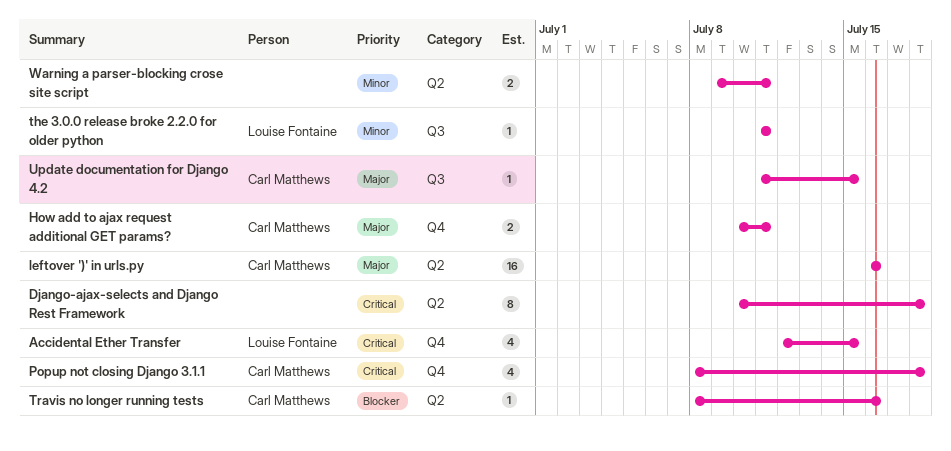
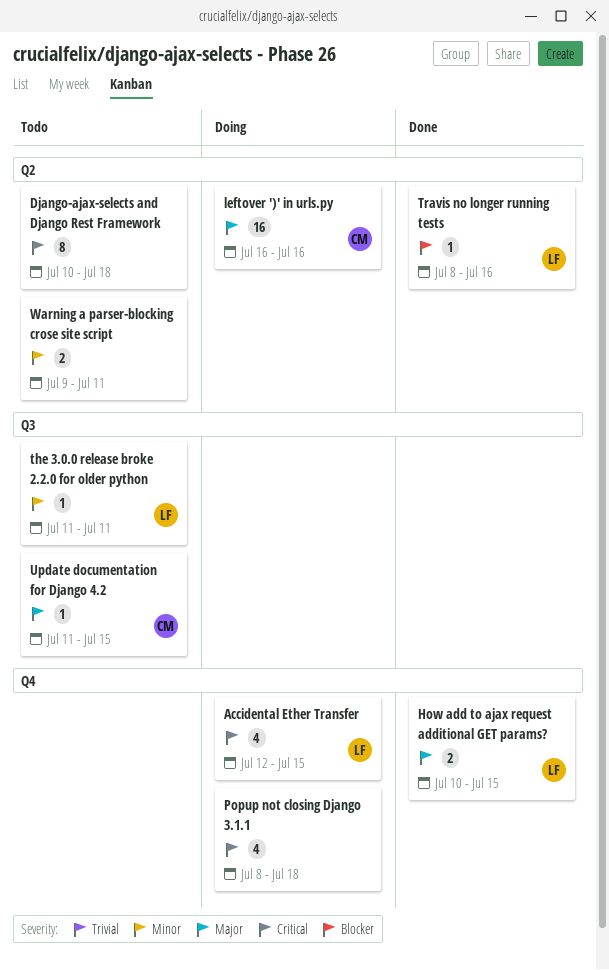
How add to ajax request additional GET params?, owner: Carl Matthews -> Louise Fontaine
How add to ajax request additional GET params?, due: Jul 11 -> Jul 15
Popup not closing Django 3.1.1, owner: Carl Matthews -> none
Travis no longer running tests, owner: Carl Matthews -> Louise Fontaine

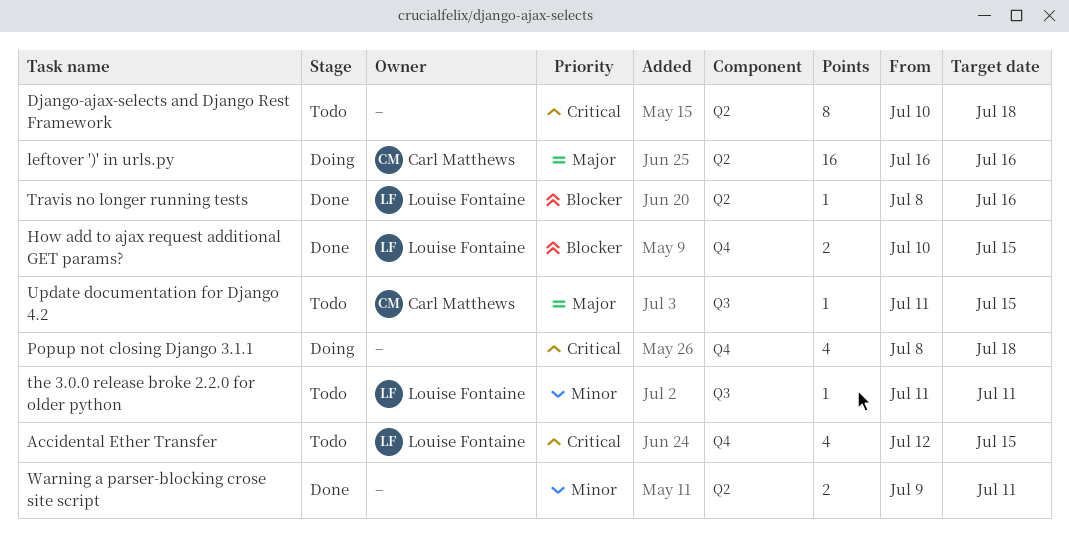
Accidental Ether Transfer, status: Doing -> Todo
How add to ajax request additional GET params?, priority: Major -> Blocker
Warning a parser-blocking crose site script, status: Todo -> Done

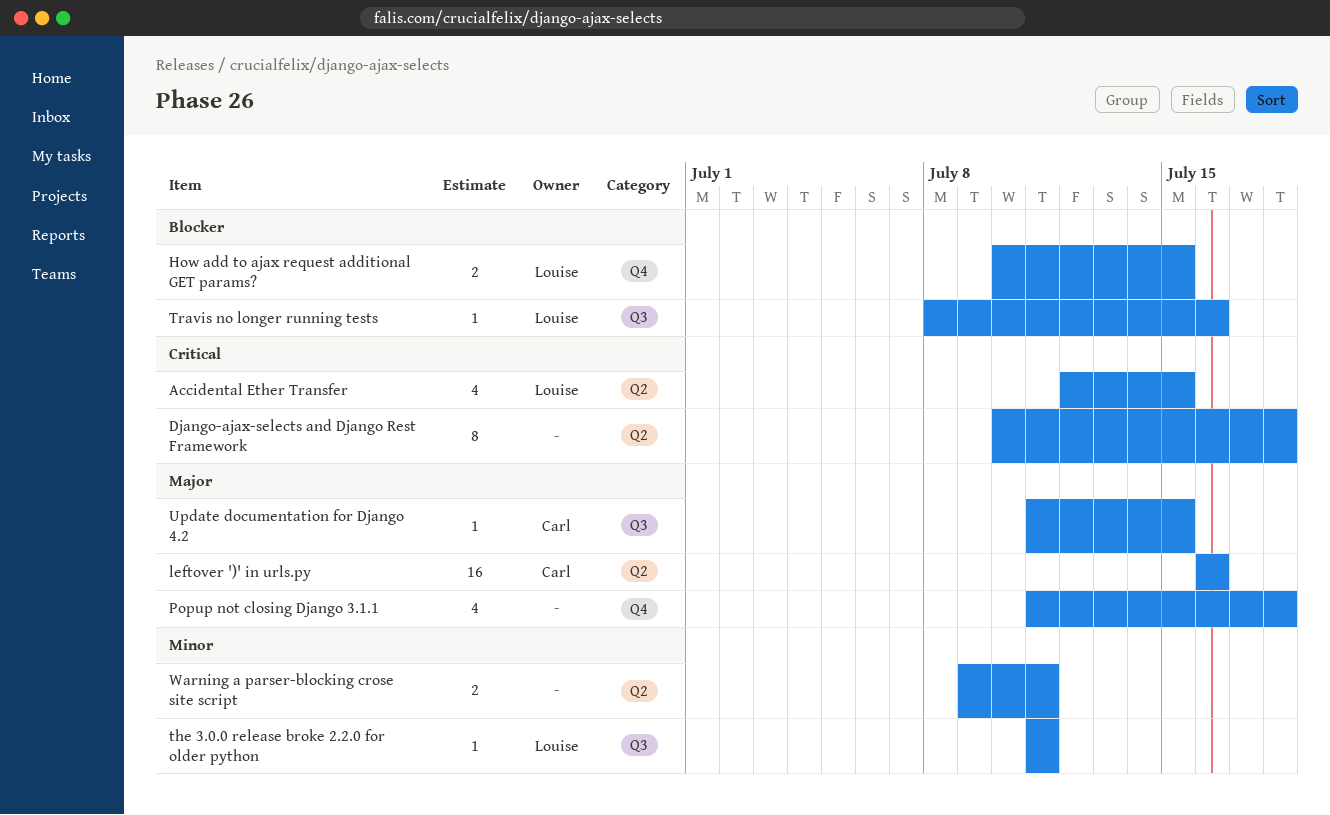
Accidental Ether Transfer, label: Q4 -> Q2
Popup not closing Django 3.1.1, priority: Critical -> Major
Popup not closing Django 3.1.1, start: Jul 8 -> Jul 11
Travis no longer running tests, label: Q2 -> Q3

